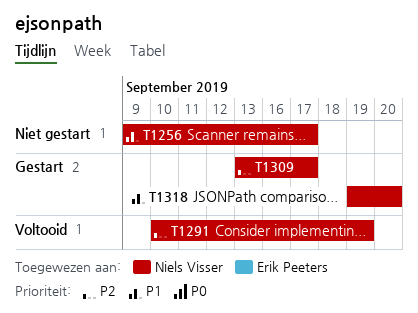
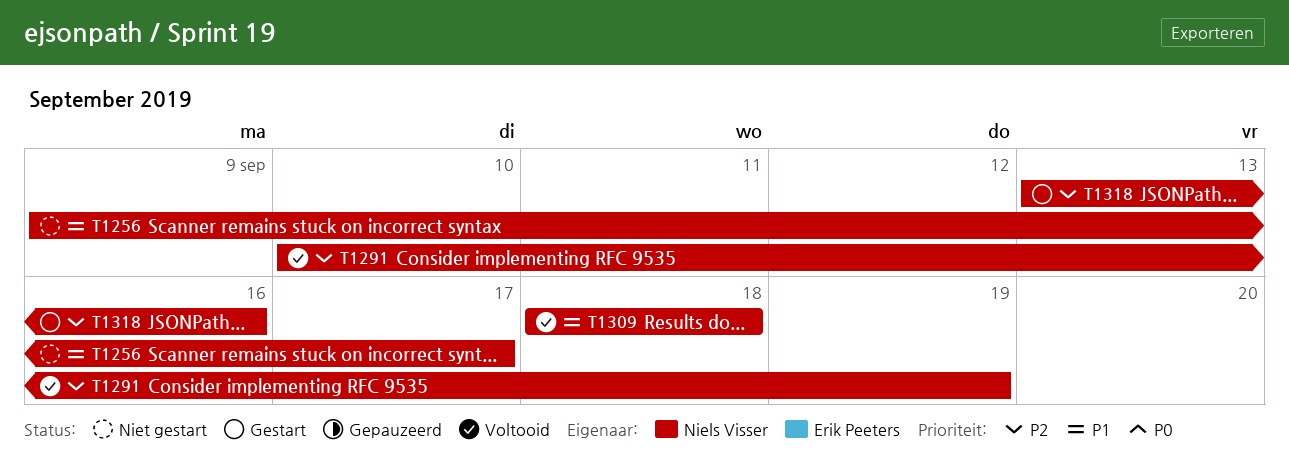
T1309, status: Gestart -> Voltooid
T1309, priority: P2 -> P1
T1309, start: Sep 13 -> Sep 18
T1309, due: Sep 17 -> Sep 18
T1318, priority: P1 -> P2
T1318, start: Sep 19 -> Sep 13
T1318, due: Sep 20 -> Sep 16

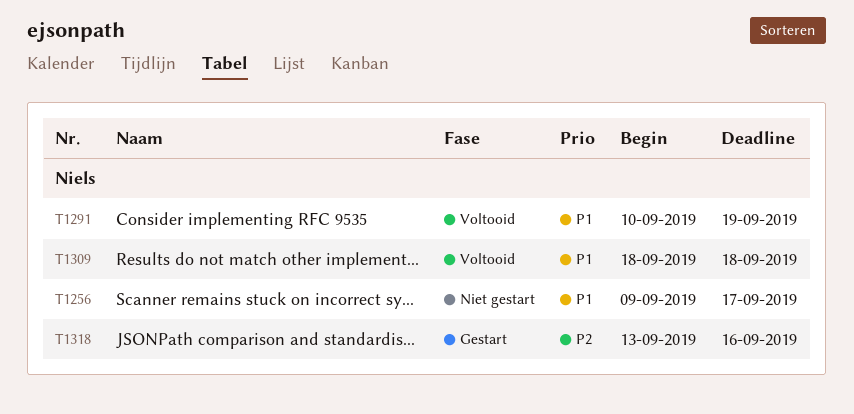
T1291, priority: P2 -> P1

